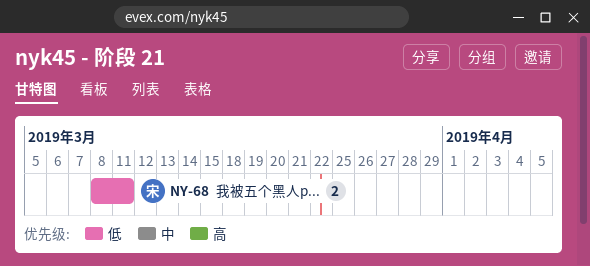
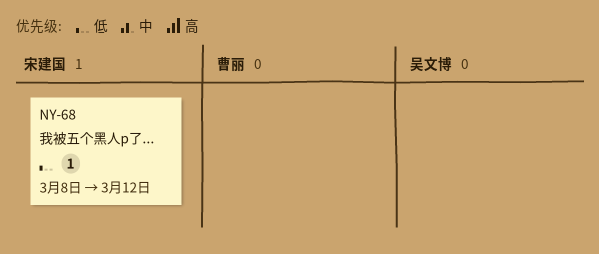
NY-68, estimate: 2 -> 1
NY-68, due: Mar 11 -> Mar 12

